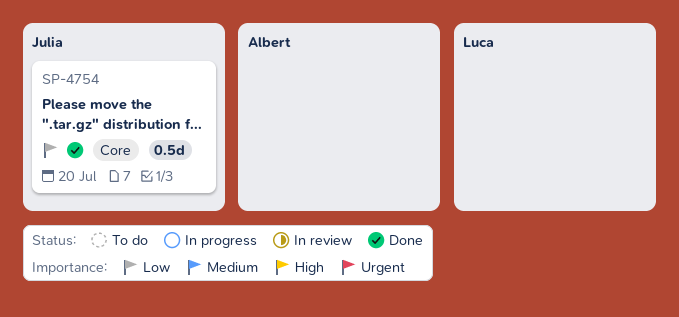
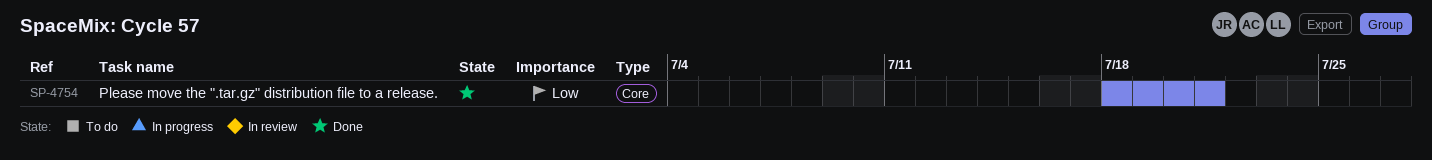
SP-4754, due: Jul 20 -> Jul 21

